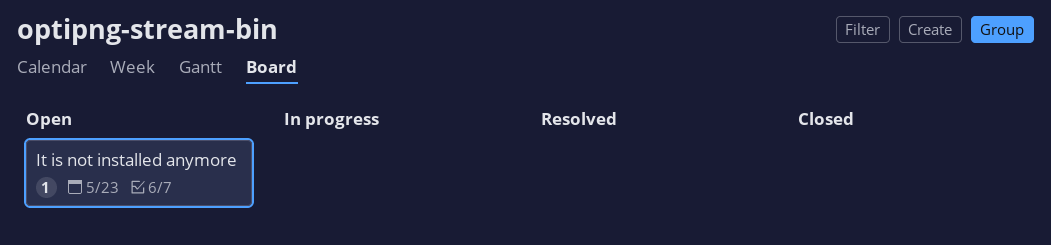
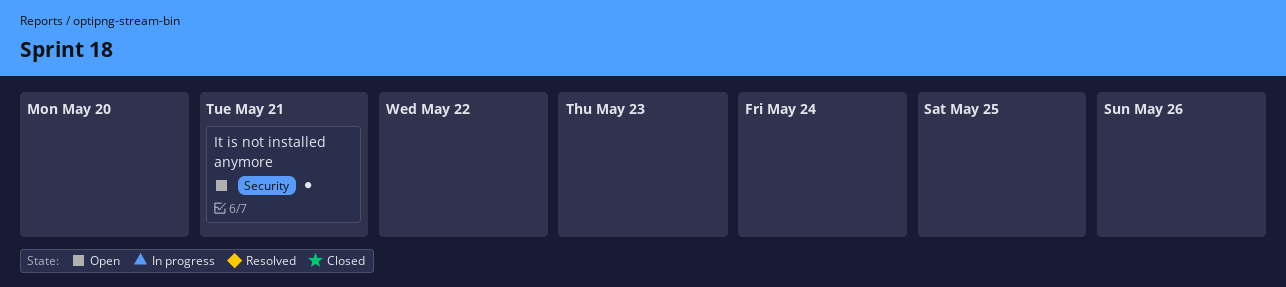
It is not installed anymore, due: May 23 -> May 21

